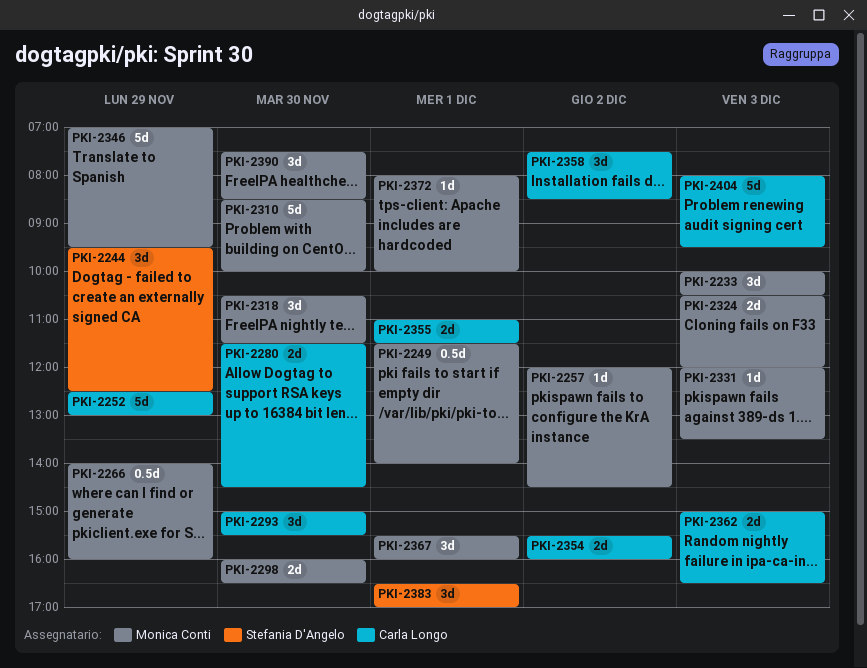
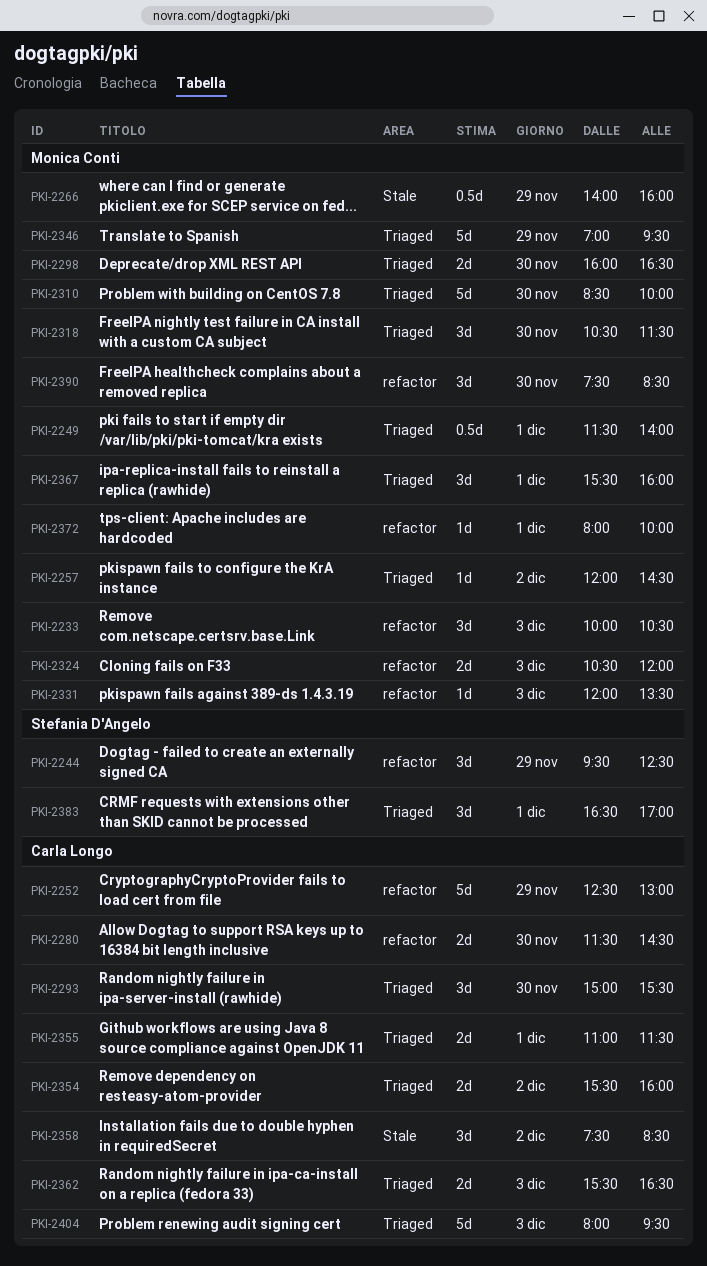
PKI-2362, begins: 15:00 -> 15:30

